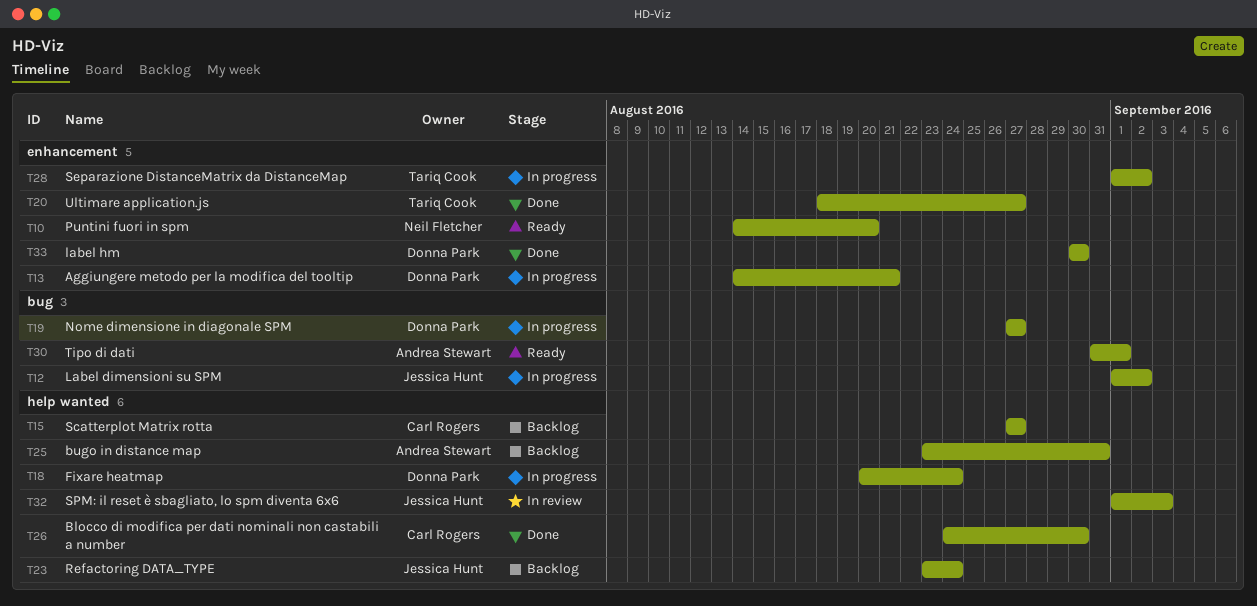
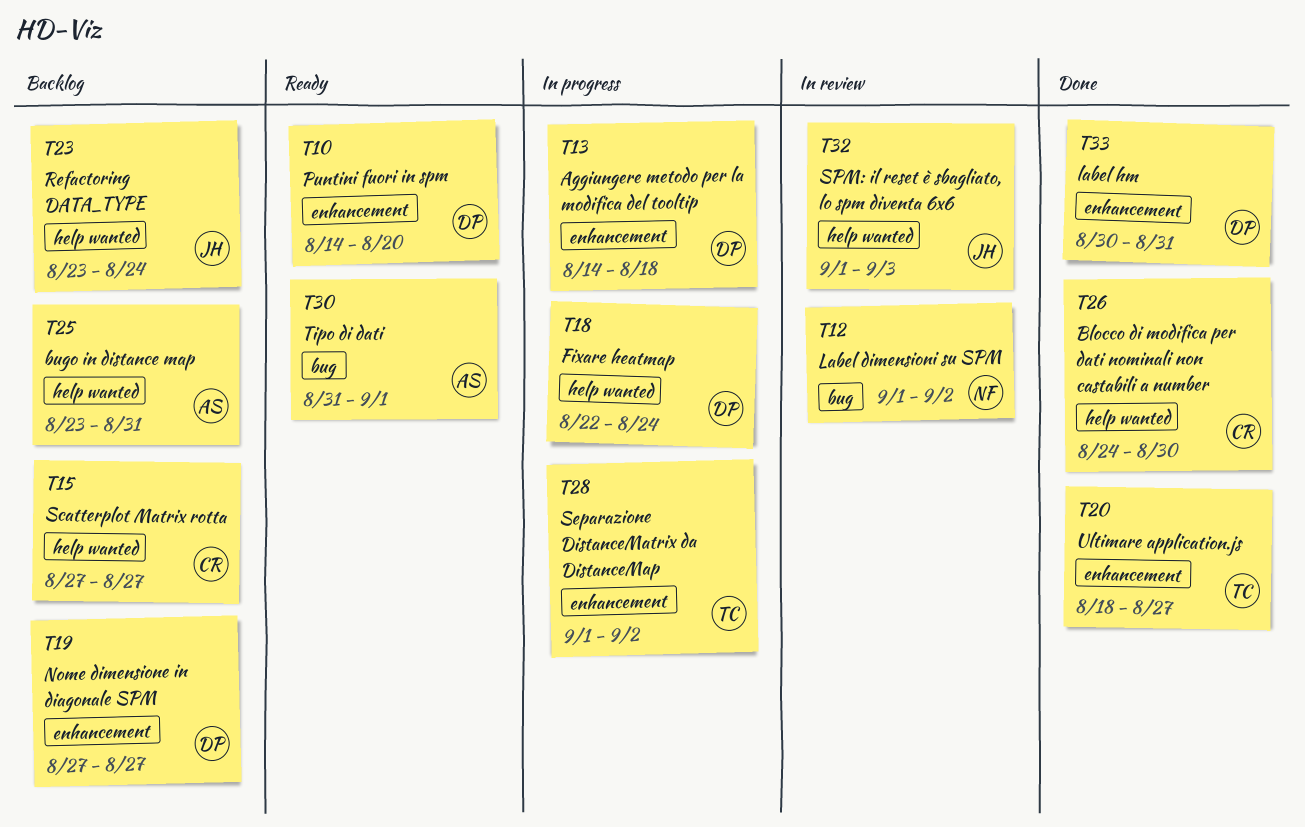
T10, owner: Neil Fletcher -> Donna Park
T12, status: In progress -> In review
T12, owner: Jessica Hunt -> Neil Fletcher
T13, due: Aug 21 -> Aug 18
T18, start: Aug 20 -> Aug 22
T19, status: In progress -> Backlog
T19, label: bug -> enhancement
T33, due: Aug 30 -> Aug 31

